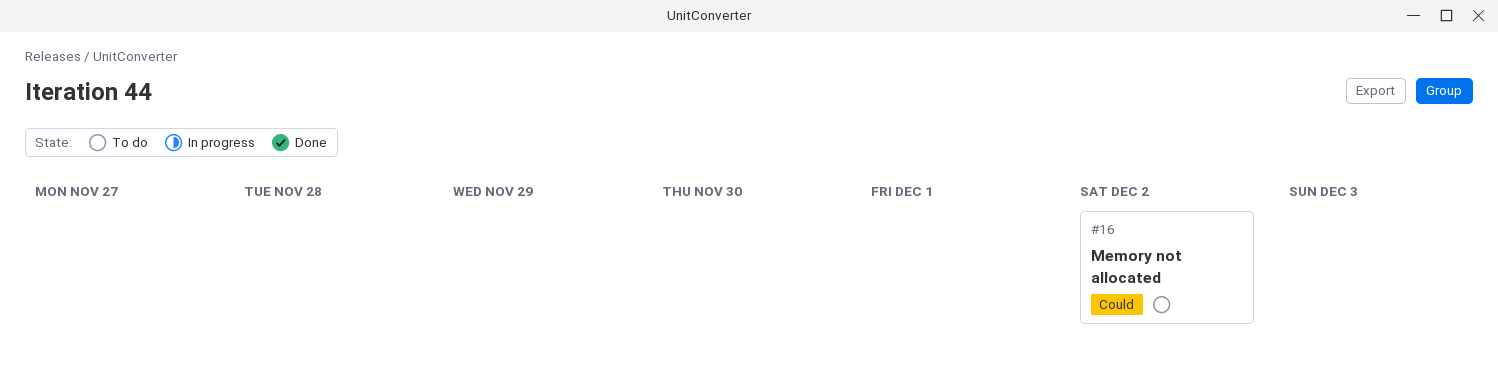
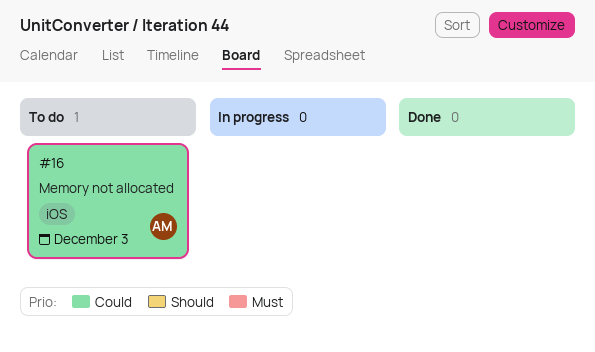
#16, due: Dec 2 -> Dec 3

